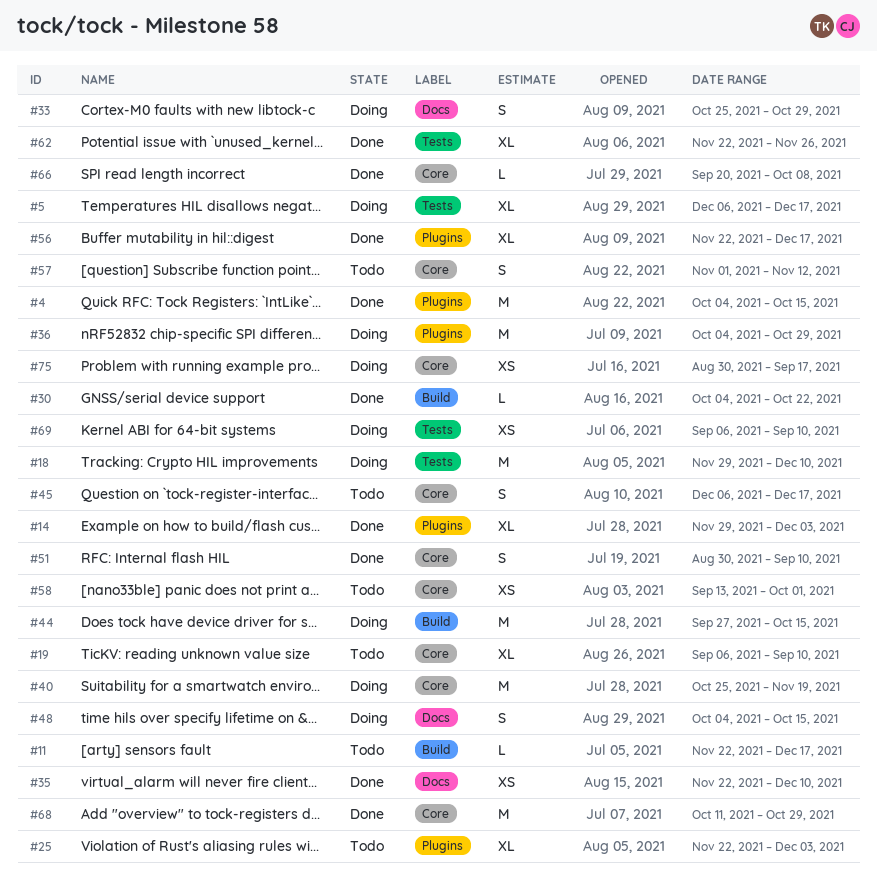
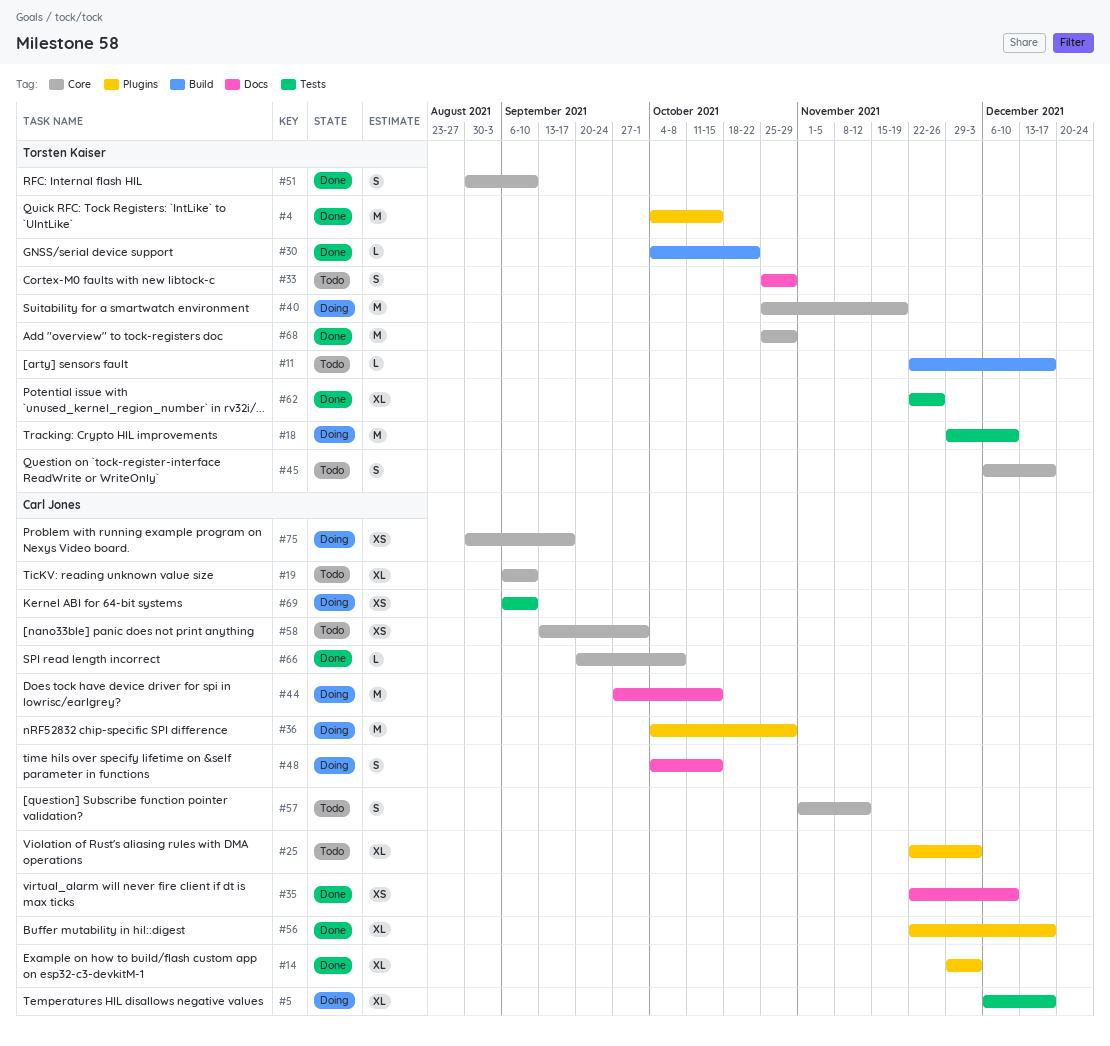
#33, status: Doing -> Todo
#44, label: Build -> Docs
#68, start: Oct 11 -> Oct 25

